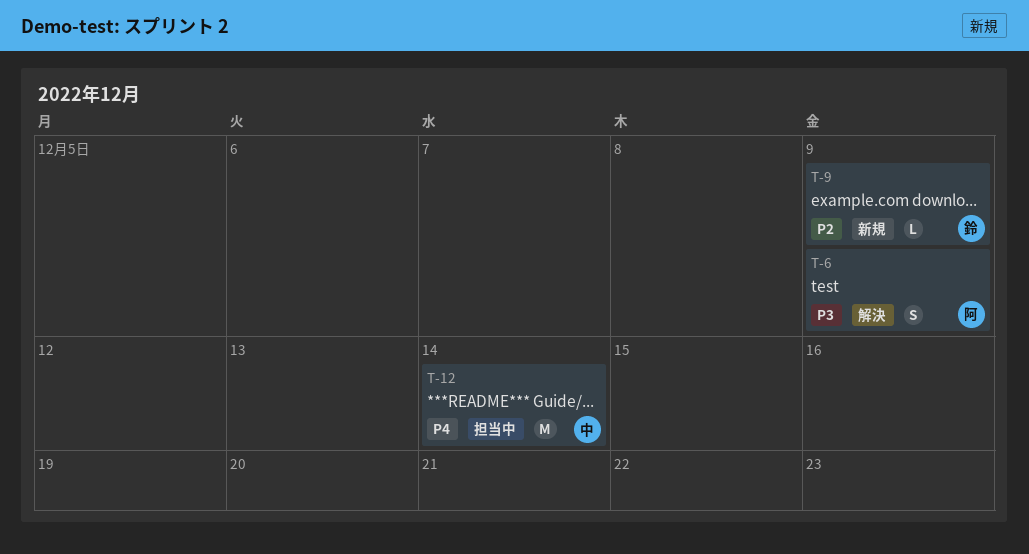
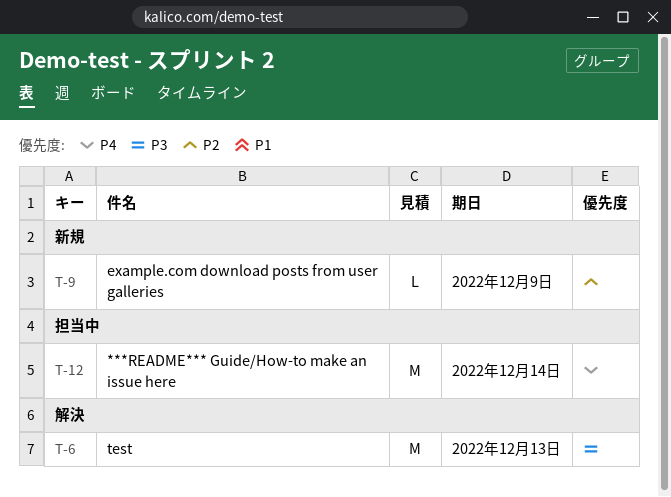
T-6, estimate: S -> M
T-6, due: Dec 9 -> Dec 13

